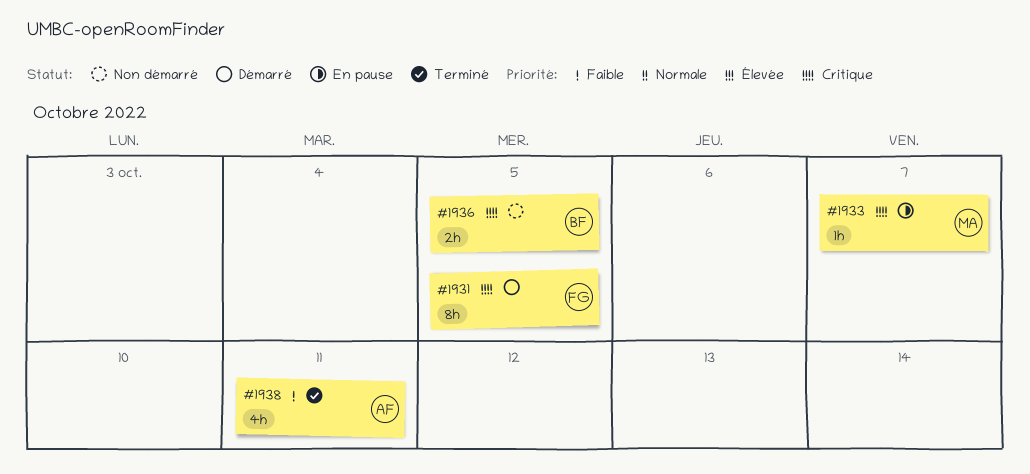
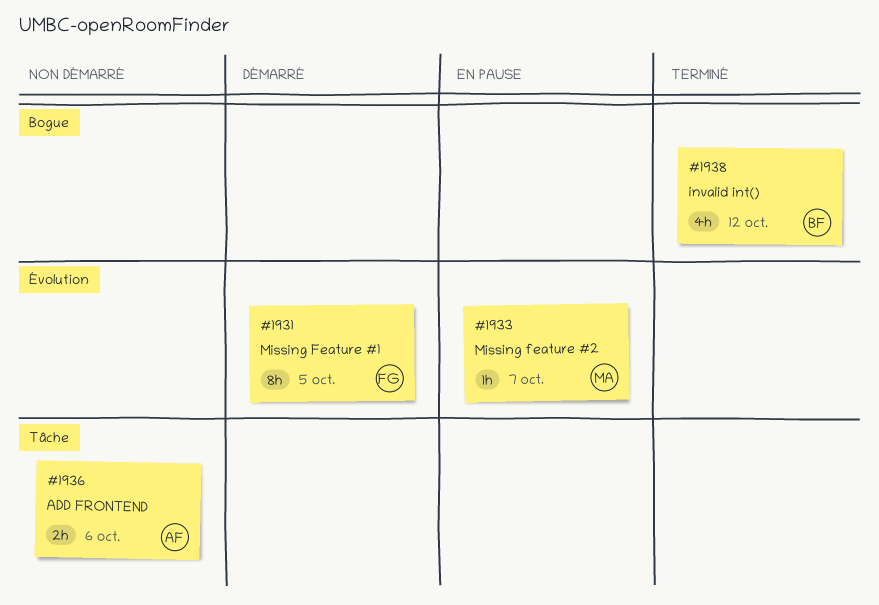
#1936, owner: BF -> AF
#1936, due: Oct 5 -> Oct 6
#1938, owner: AF -> BF
#1938, due: Oct 11 -> Oct 12

